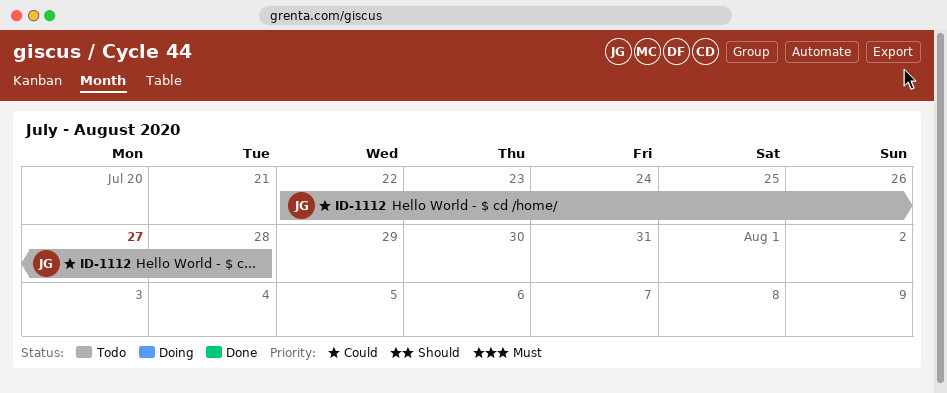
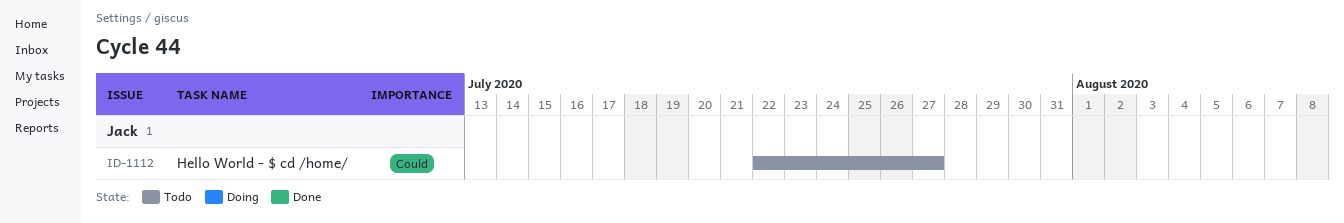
ID-1112, due: Jul 28 -> Jul 27

